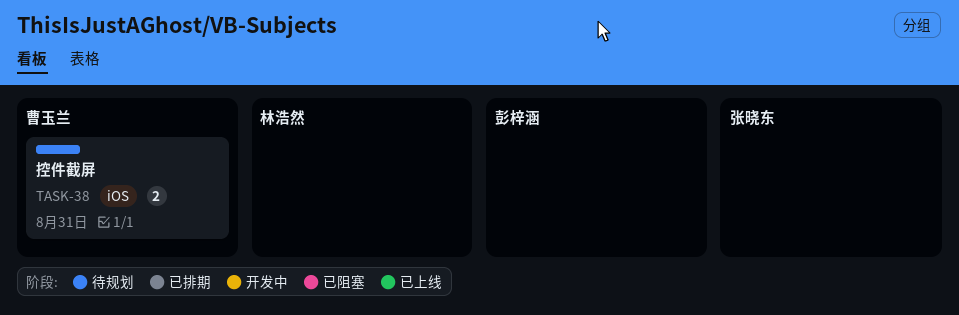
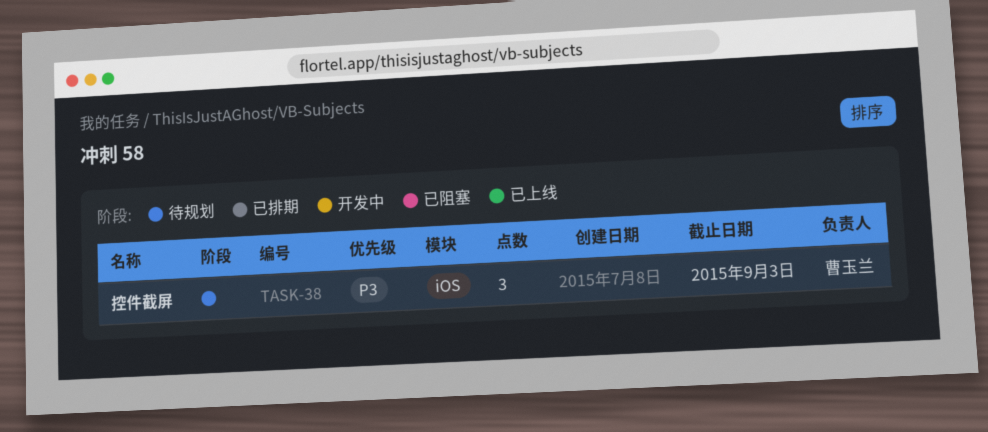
TASK-38, estimate: 2 -> 3
TASK-38, due: Aug 31 -> Sep 3

